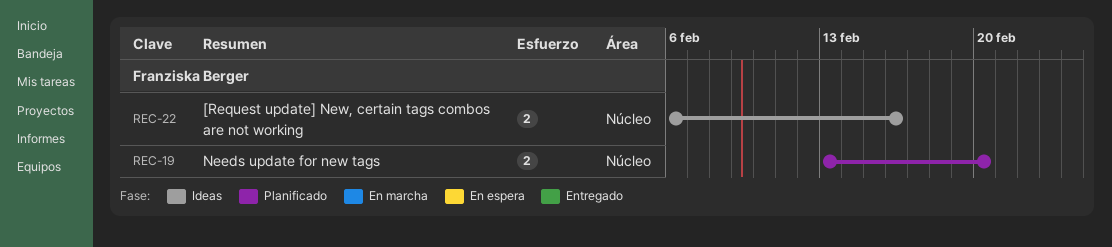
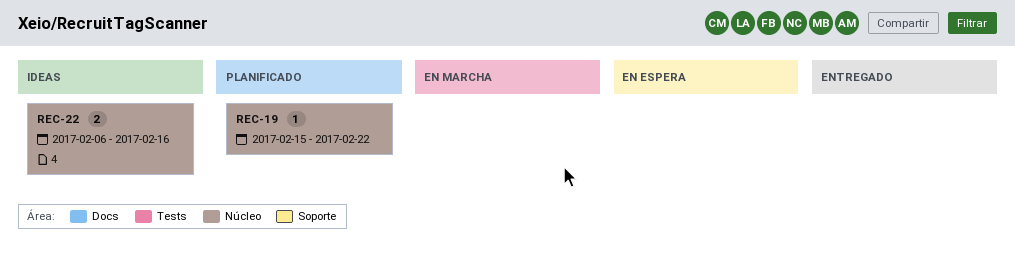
REC-19, estimate: 2 -> 1
REC-19, start: Feb 13 -> Feb 15
REC-19, due: Feb 20 -> Feb 22

